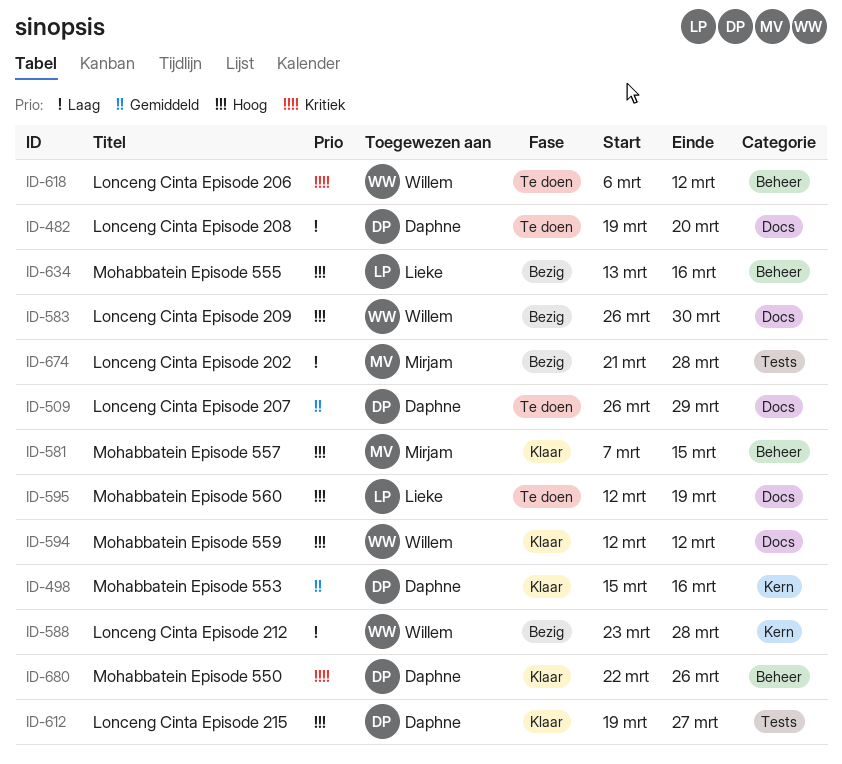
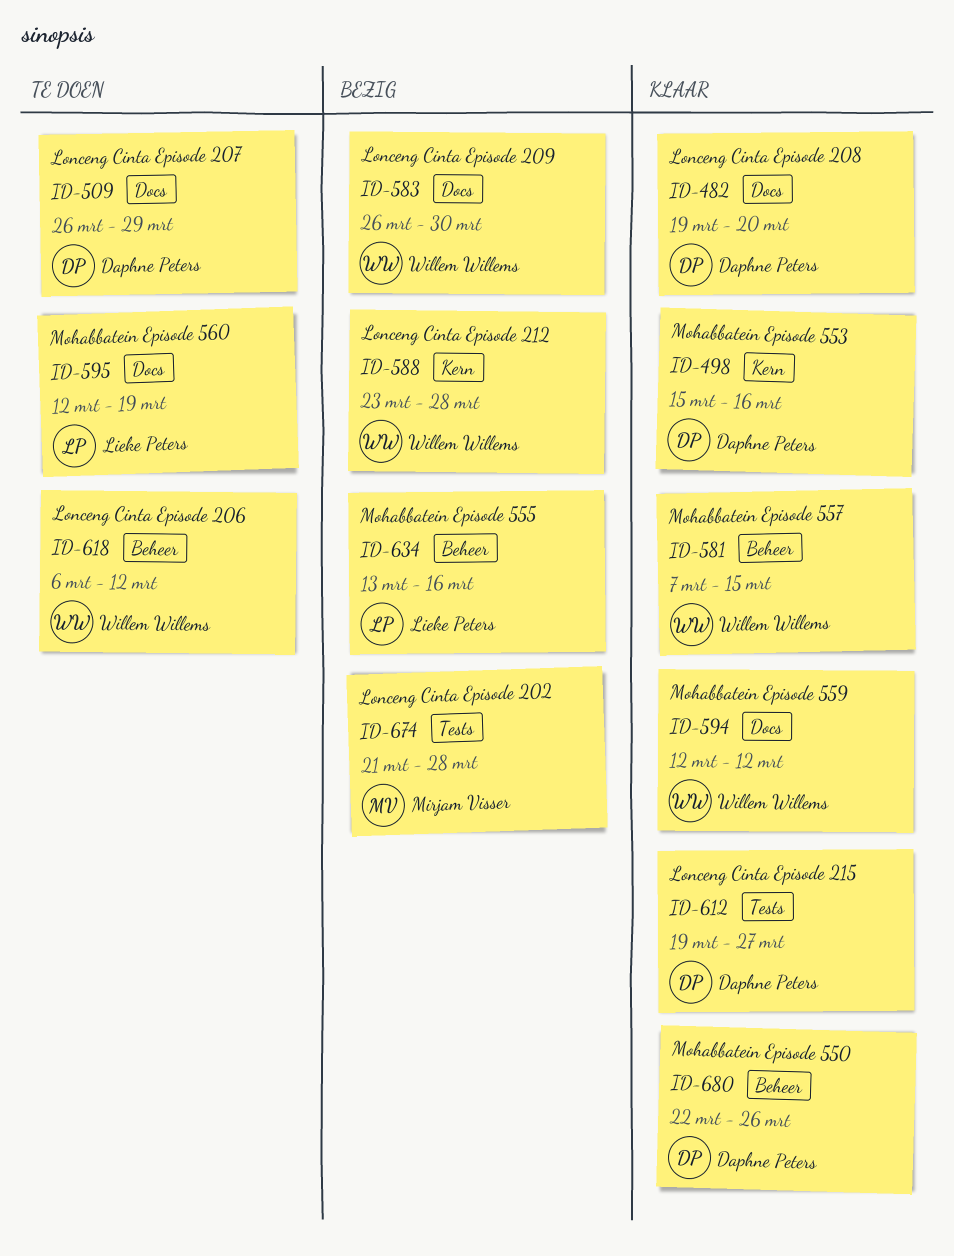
ID-482, status: Te doen -> Klaar
ID-581, owner: Mirjam Visser -> Willem Willems

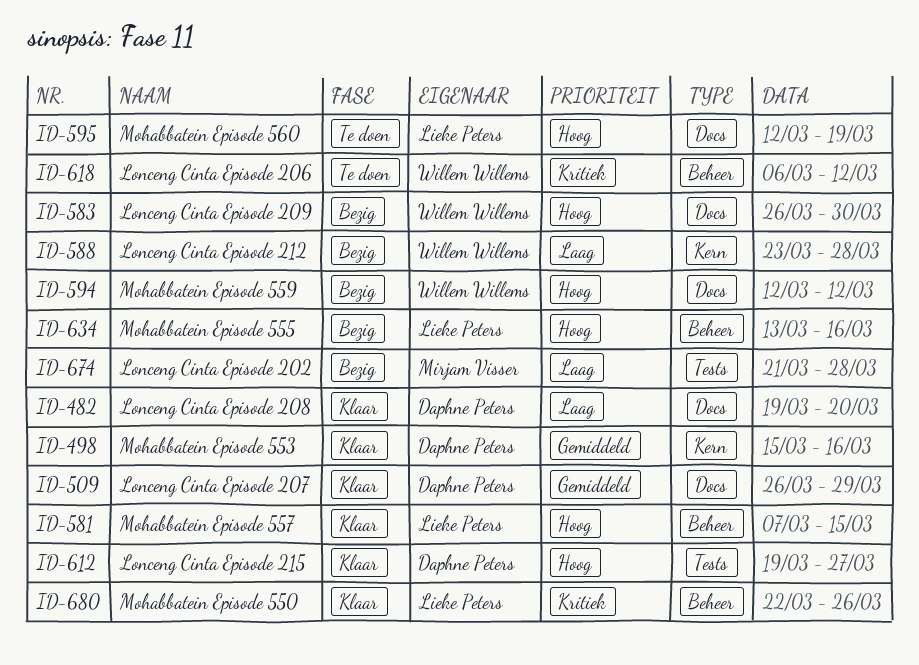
ID-509, status: Te doen -> Klaar
ID-581, owner: Willem Willems -> Lieke Peters
ID-594, status: Klaar -> Bezig
ID-680, owner: Daphne Peters -> Lieke Peters

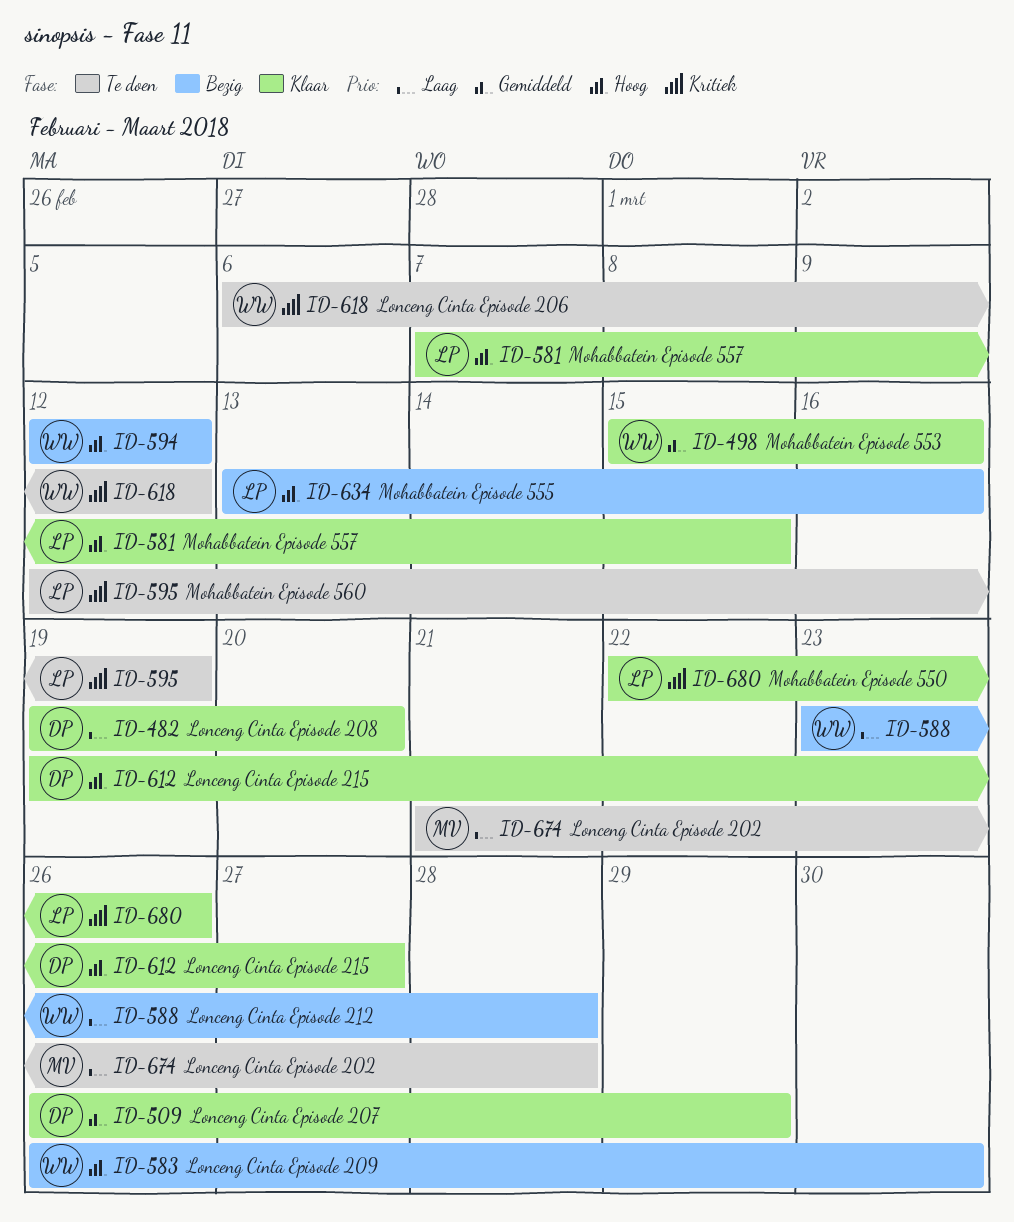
ID-498, owner: Daphne Peters -> Willem Willems
ID-595, priority: Hoog -> Kritiek
ID-674, status: Bezig -> Te doen

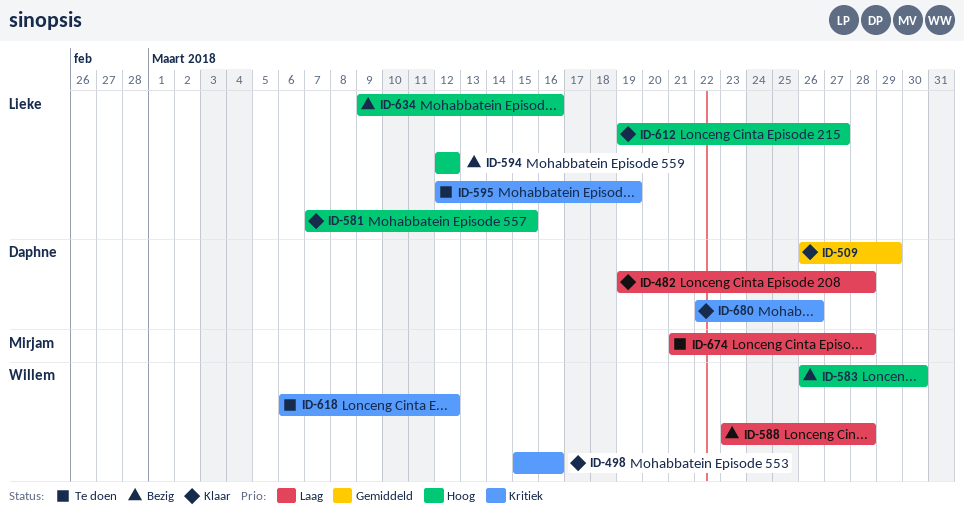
ID-482, due: Mar 20 -> Mar 28
ID-498, priority: Gemiddeld -> Kritiek
ID-594, owner: Willem -> Lieke
ID-612, owner: Daphne -> Lieke
ID-634, start: Mar 13 -> Mar 9
ID-680, owner: Lieke -> Daphne

